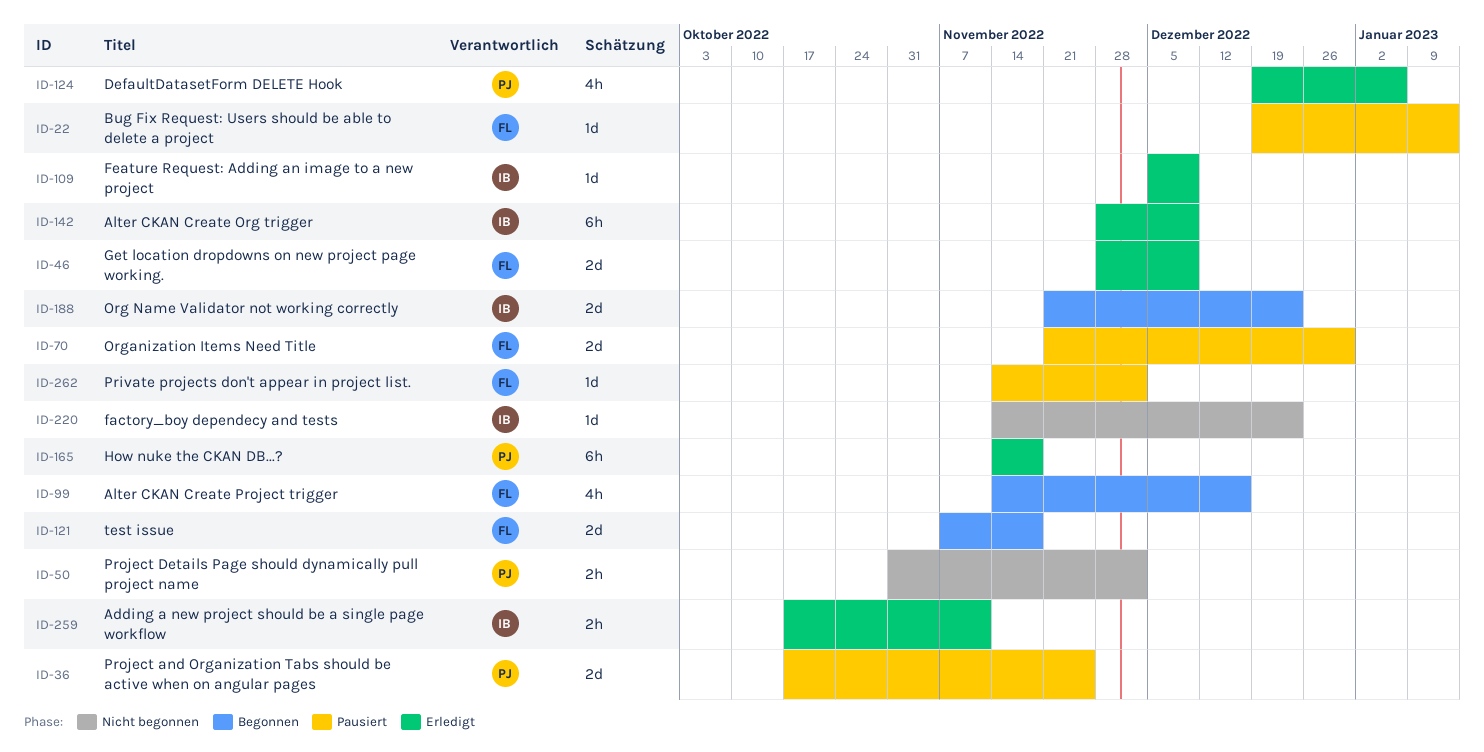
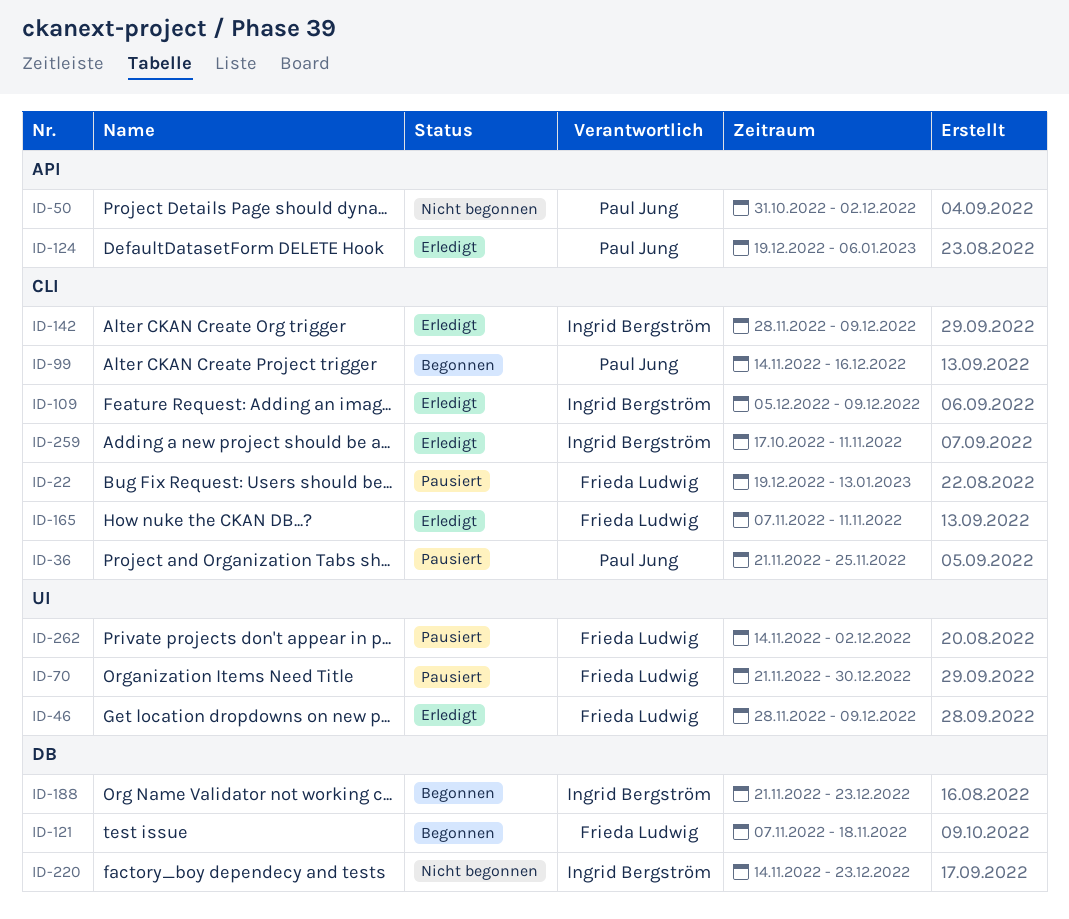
ID-36, start: Oct 17 -> Nov 21
ID-99, owner: Frieda Ludwig -> Paul Jung
ID-165, owner: Paul Jung -> Frieda Ludwig
ID-165, start: Nov 14 -> Nov 7
ID-165, due: Nov 18 -> Nov 11

